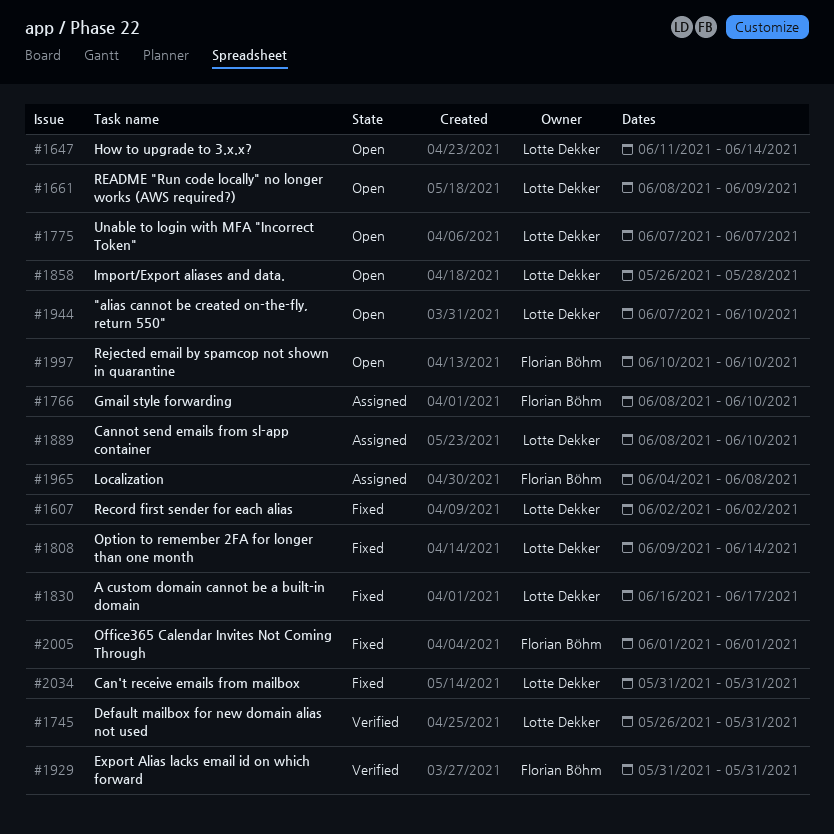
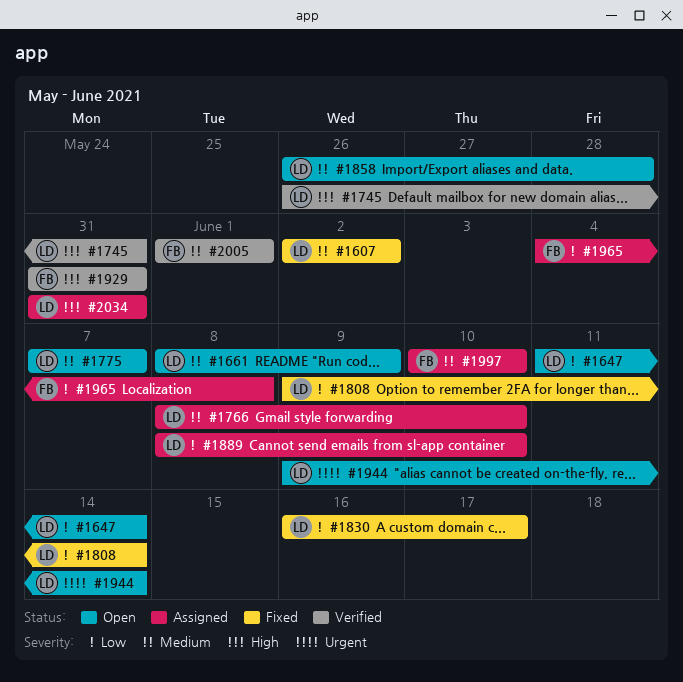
#1766, owner: Florian Böhm -> Lotte Dekker
#1944, start: Jun 7 -> Jun 9
#1944, due: Jun 10 -> Jun 14
#1997, status: Open -> Assigned
#2005, status: Fixed -> Verified
#2034, status: Fixed -> Assigned

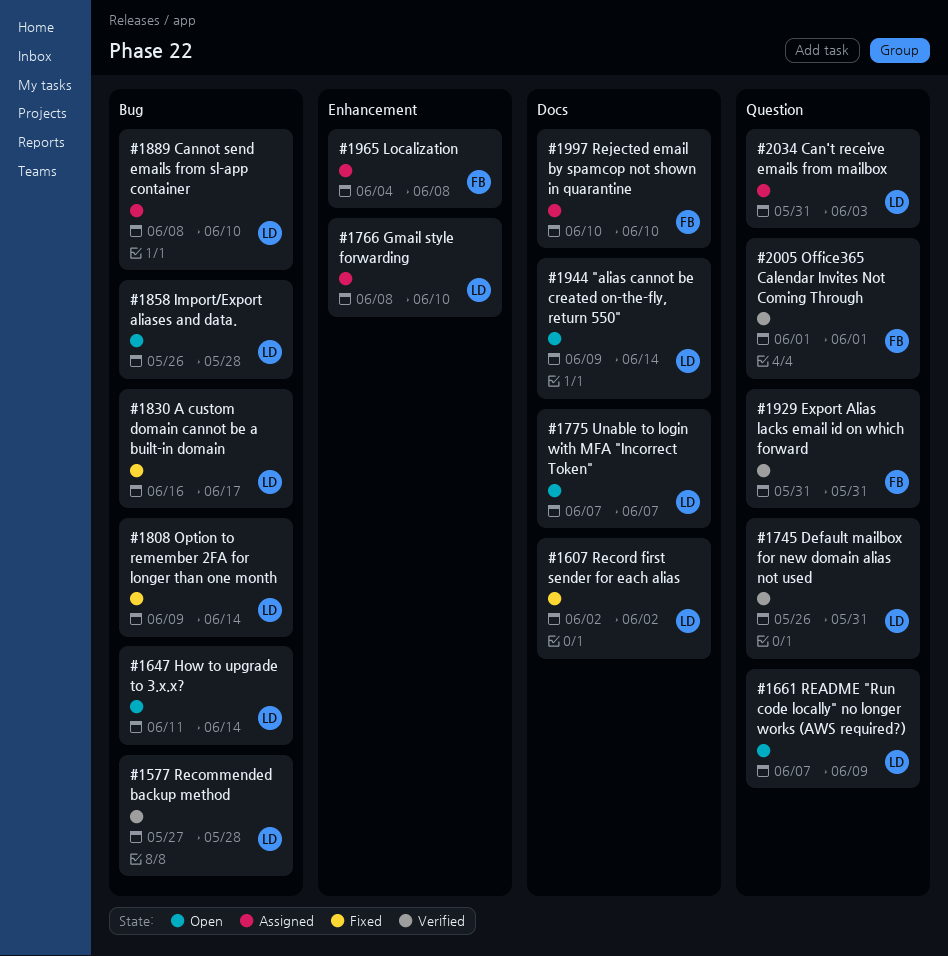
#1577: none -> present
#1661, start: Jun 8 -> Jun 7
#2034, due: May 31 -> Jun 3

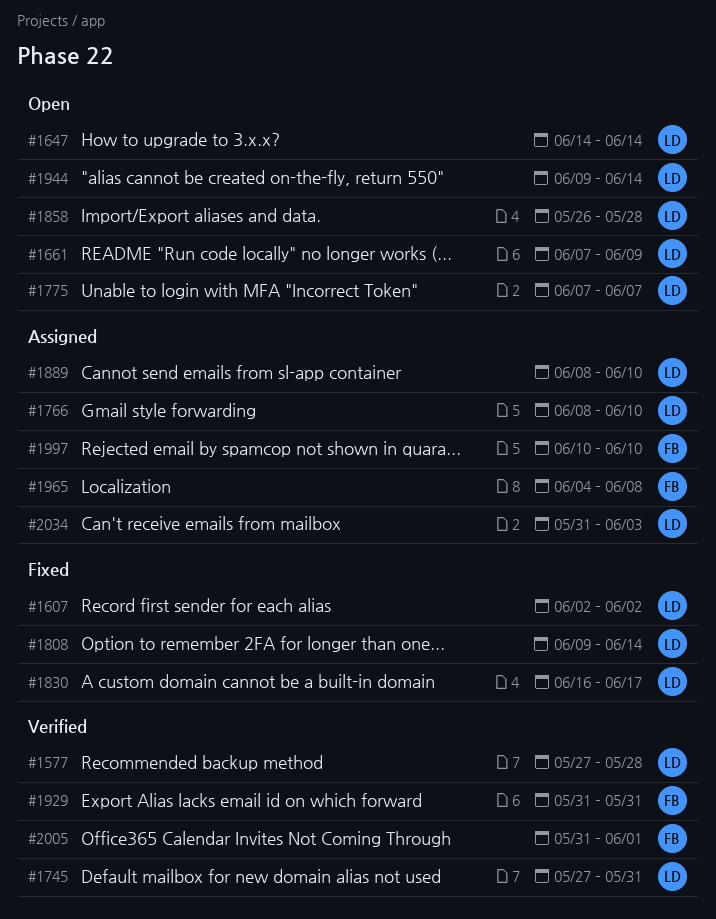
#1647, start: Jun 11 -> Jun 14
#1745, start: May 26 -> May 27
#2005, start: Jun 1 -> May 31

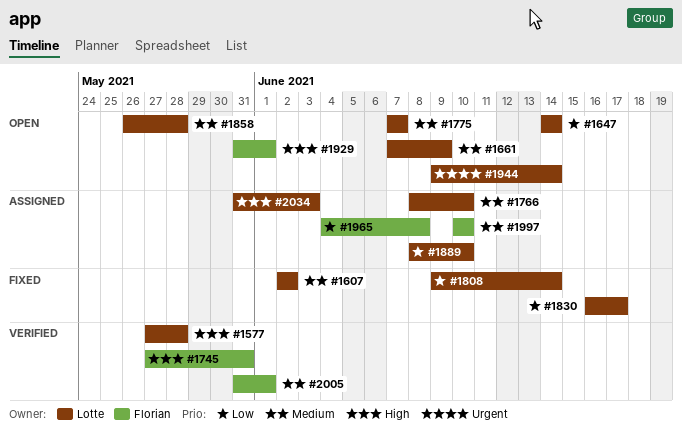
#1745, owner: Lotte -> Florian
#1929, status: Verified -> Open
#1929, due: May 31 -> Jun 1

